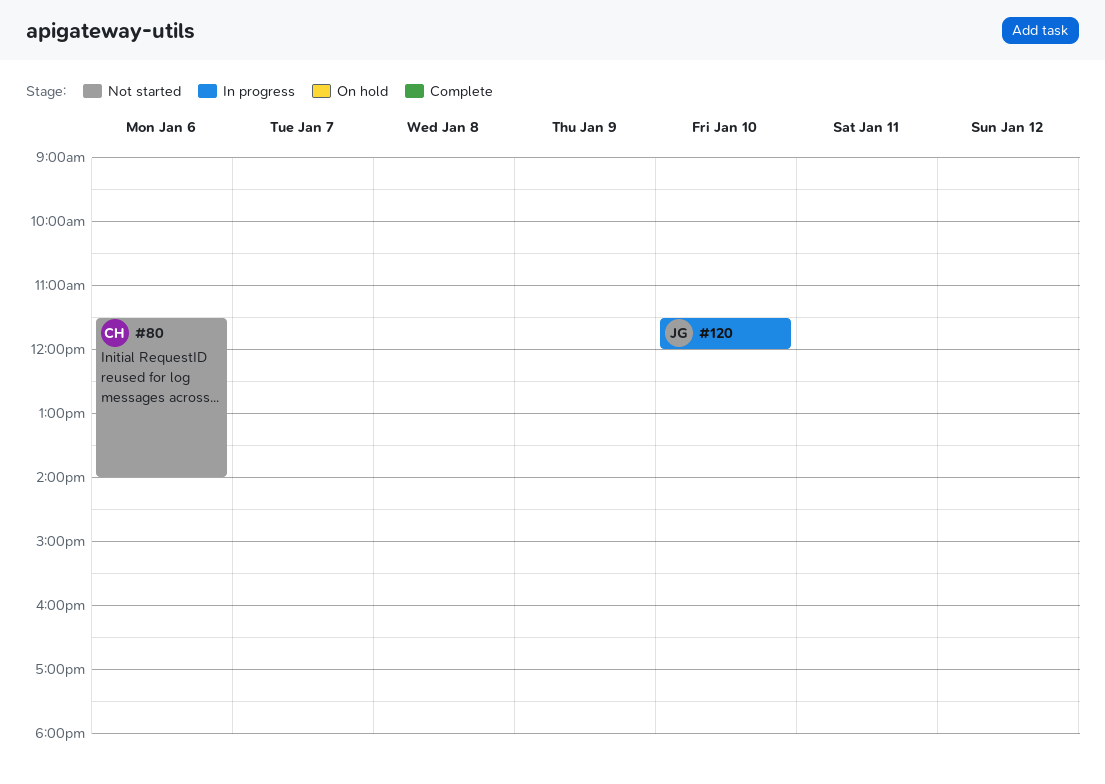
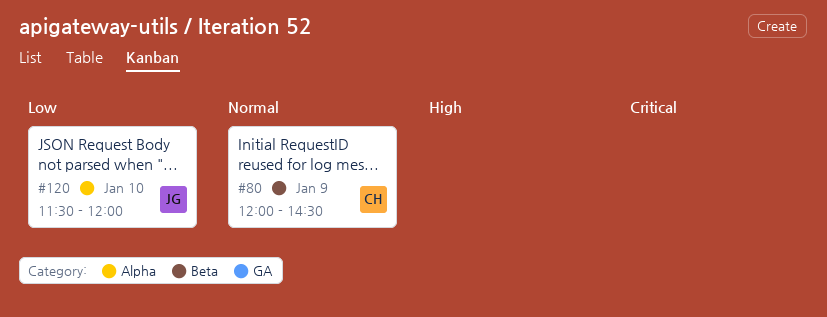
#80, day: Jan 6 -> Jan 9
#80, begins: 11:30 -> 12:00
#80, ends: 14:00 -> 14:30

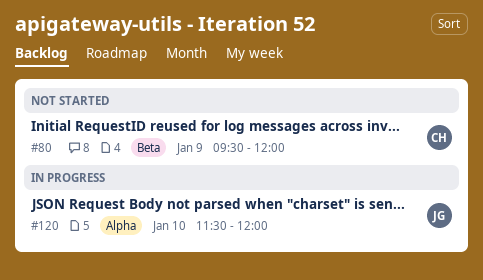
#80, begins: 12:00 -> 09:30
#80, ends: 14:30 -> 12:00

